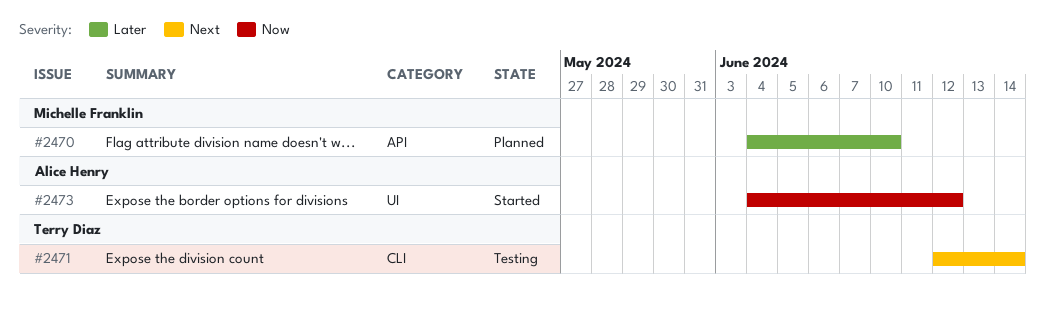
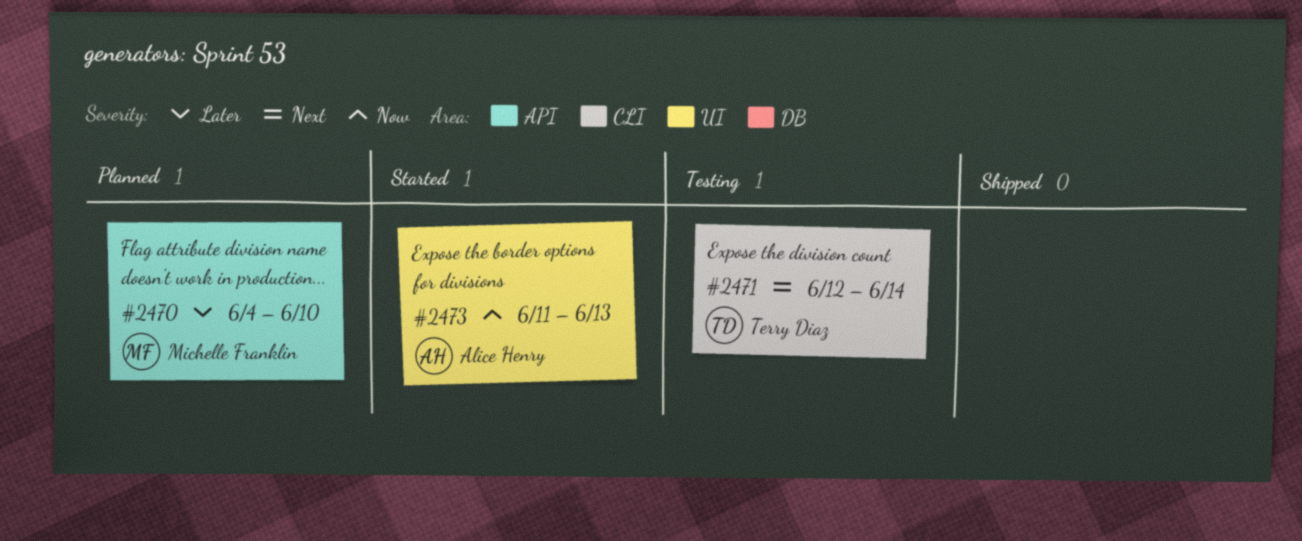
#2473, start: Jun 4 -> Jun 11
#2473, due: Jun 12 -> Jun 13

